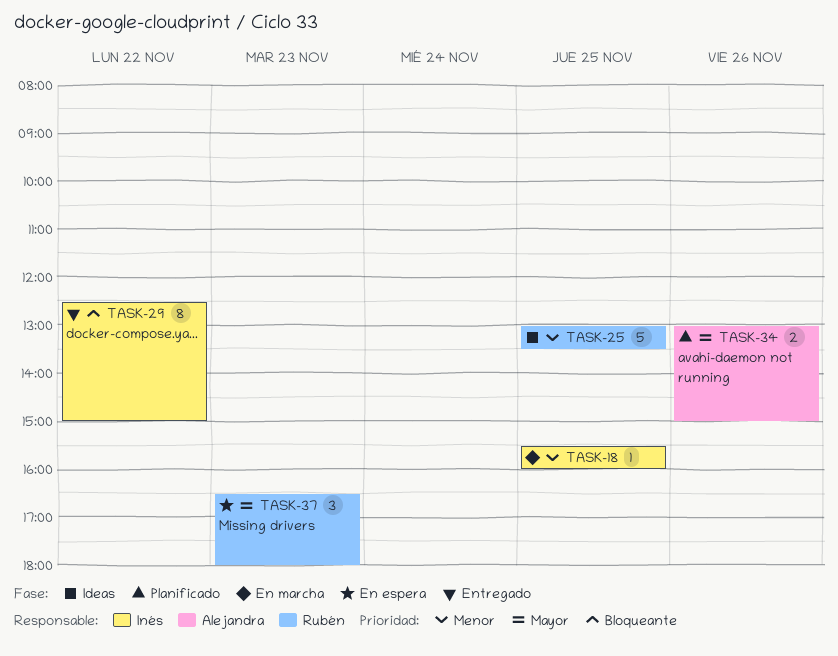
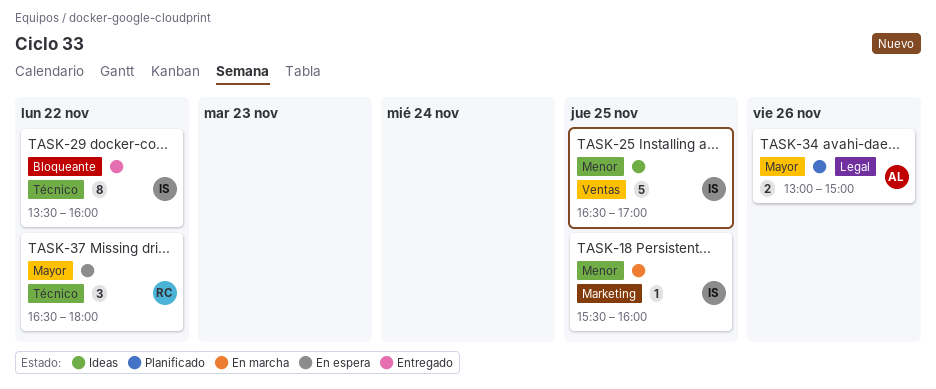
TASK-25, owner: Rubén -> Inés
TASK-25, begins: 13:00 -> 16:30
TASK-25, ends: 13:30 -> 17:00
TASK-29, begins: 12:30 -> 13:30
TASK-29, ends: 15:00 -> 16:00
TASK-37, day: Nov 23 -> Nov 22

